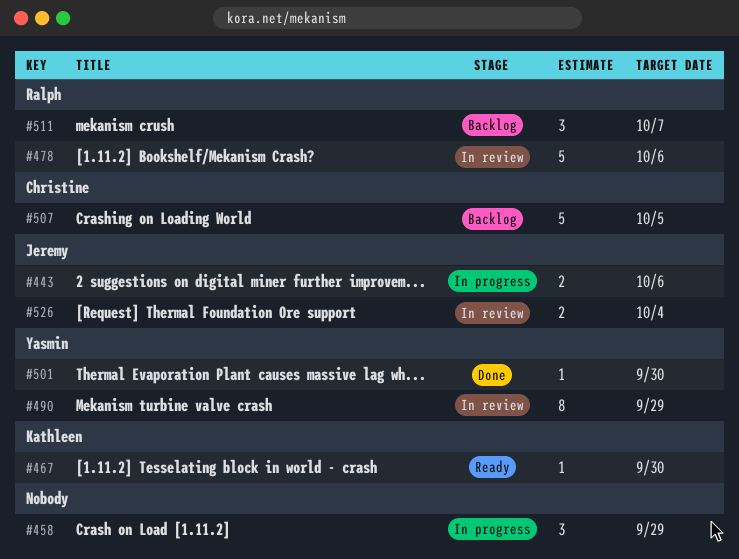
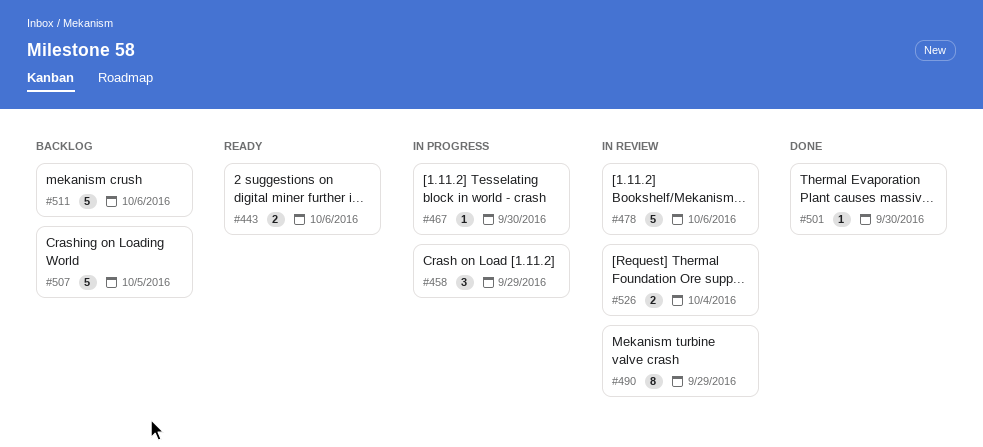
#443, status: In progress -> Ready
#467, status: Ready -> In progress
#511, estimate: 3 -> 5
#511, due: Oct 7 -> Oct 6

